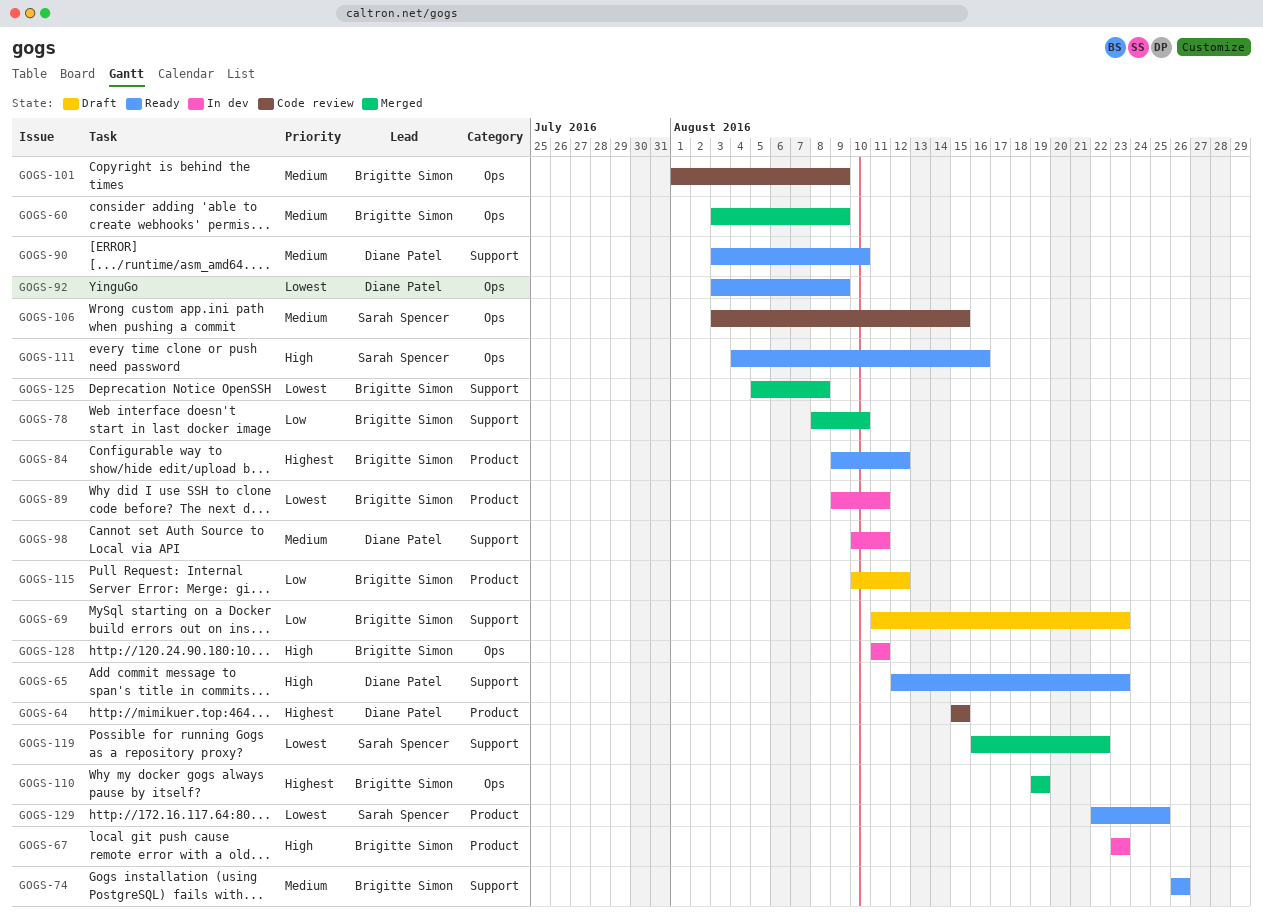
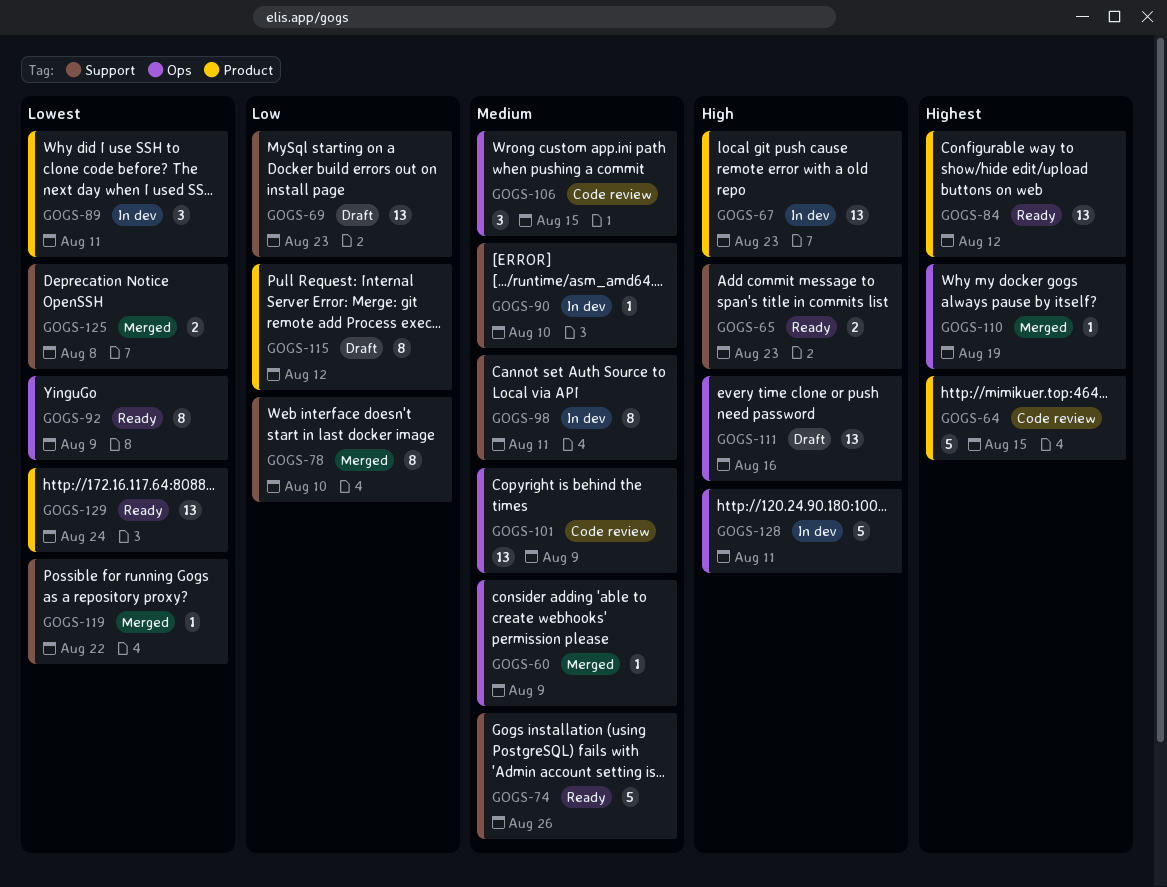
GOGS-90, status: Ready -> In dev
GOGS-111, status: Ready -> Draft
GOGS-129, due: Aug 25 -> Aug 24

